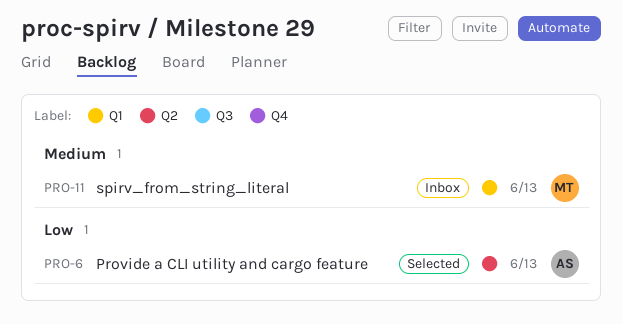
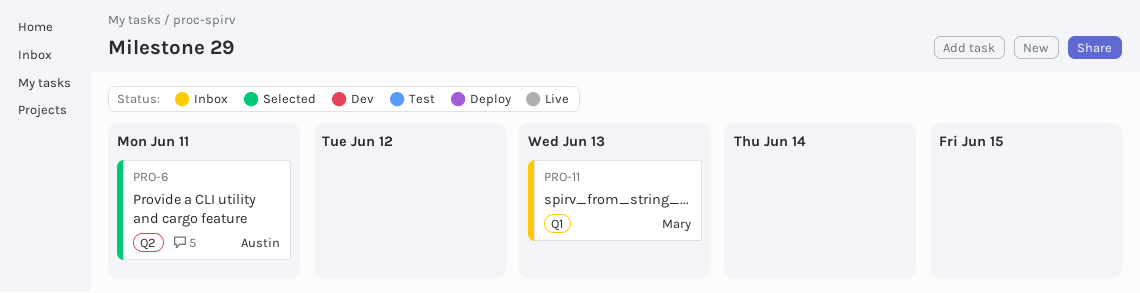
PRO-6, due: Jun 13 -> Jun 11

